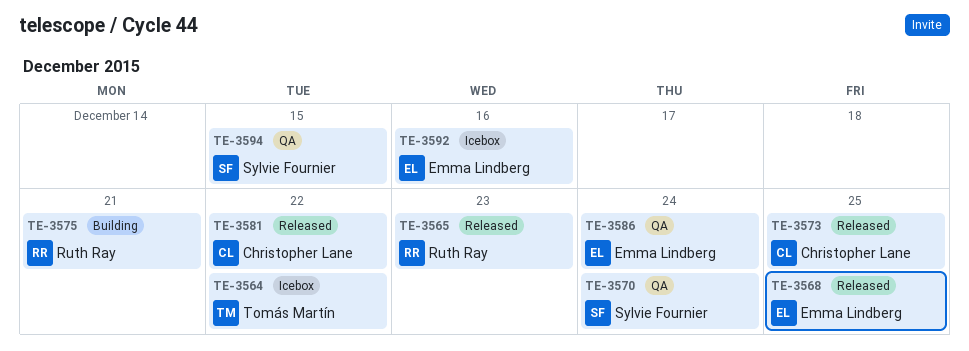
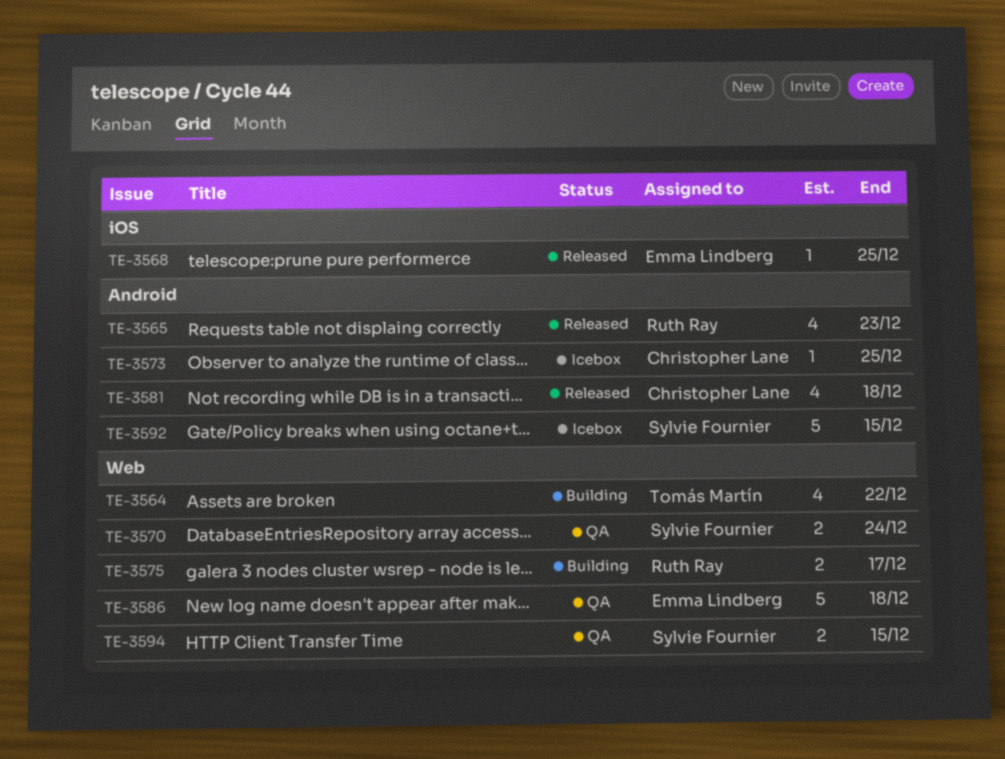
TE-3564, status: Icebox -> Building
TE-3573, status: Released -> Icebox
TE-3575, due: Dec 21 -> Dec 17
TE-3581, due: Dec 22 -> Dec 18
TE-3586, due: Dec 24 -> Dec 18
TE-3592, owner: Emma Lindberg -> Sylvie Fournier
TE-3592, due: Dec 16 -> Dec 15

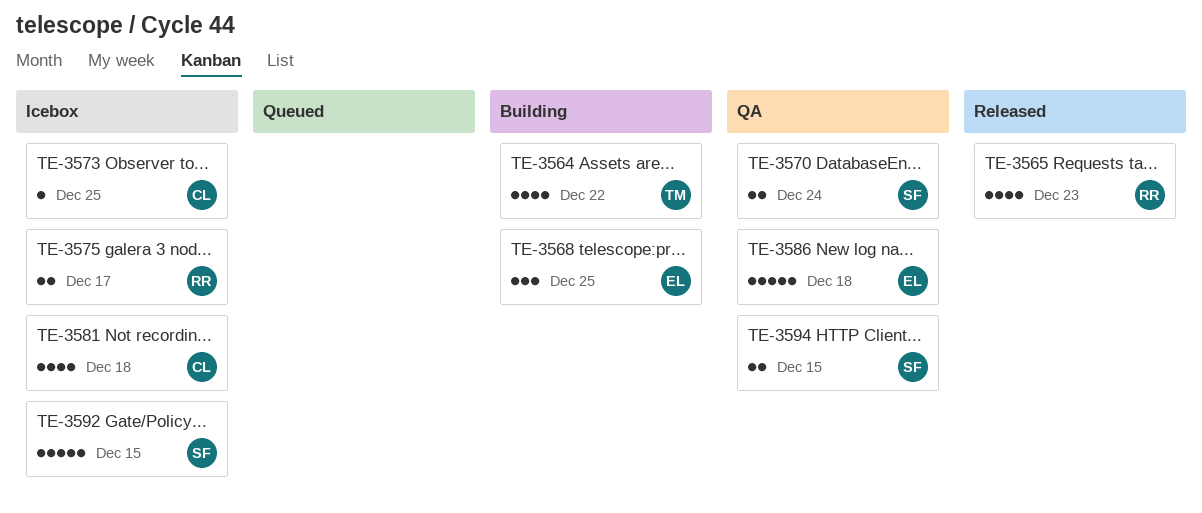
TE-3568, status: Released -> Building
TE-3568, estimate: 1 -> 3
TE-3575, status: Building -> Icebox
TE-3581, status: Released -> Icebox

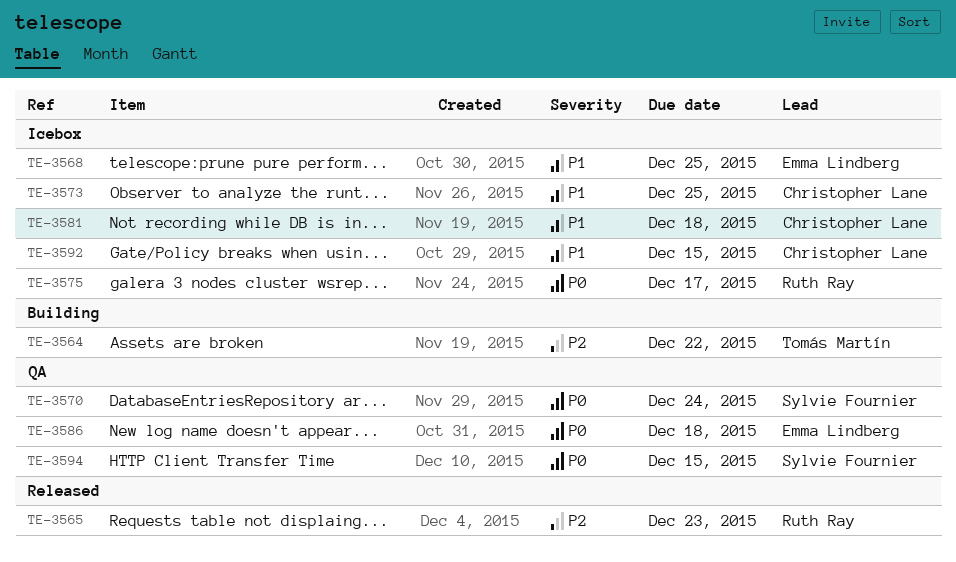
TE-3568, status: Building -> Icebox
TE-3592, owner: Sylvie Fournier -> Christopher Lane

